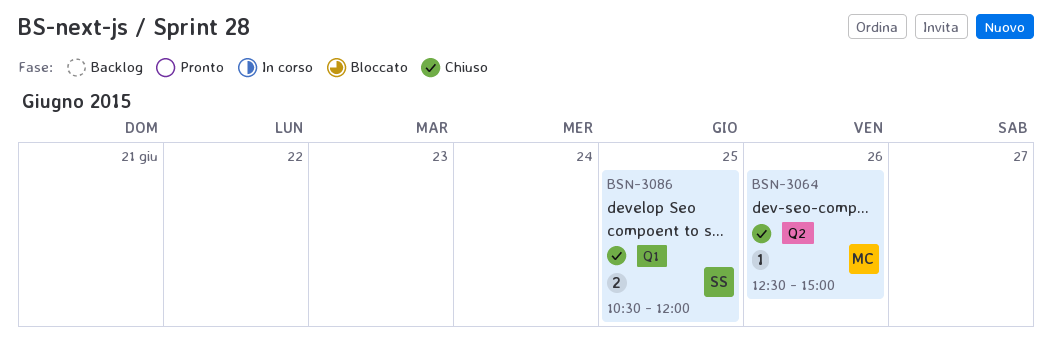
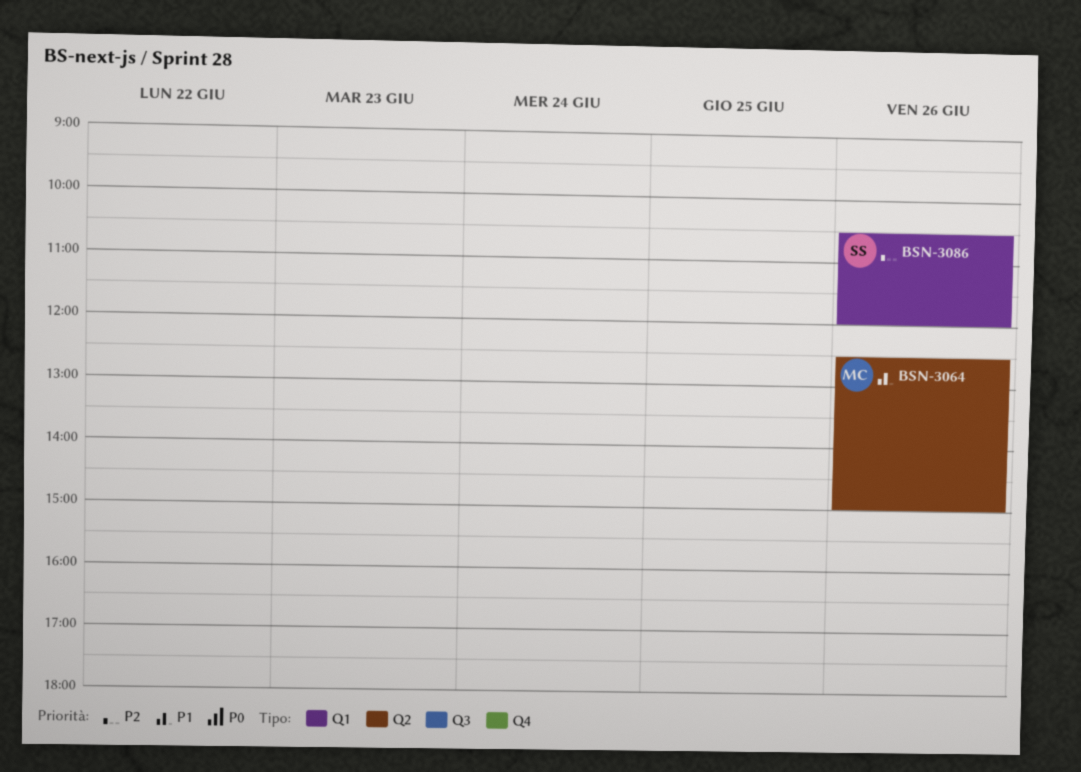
BSN-3086, day: Jun 25 -> Jun 26

